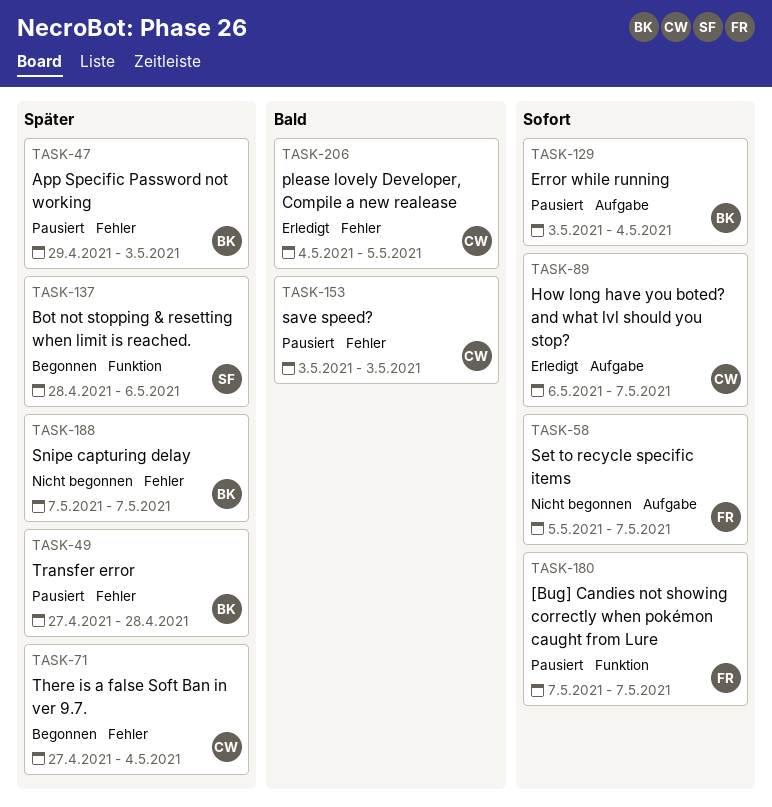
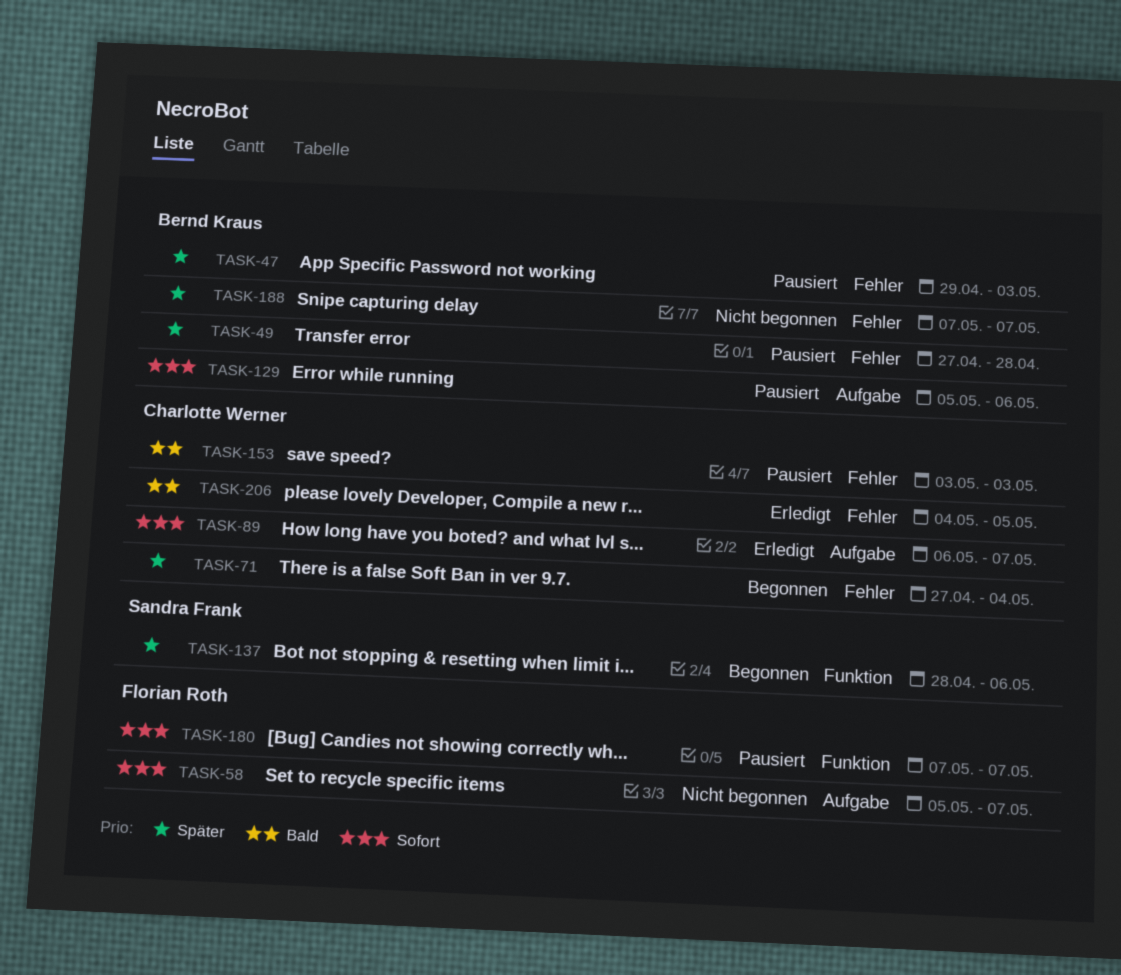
TASK-129, start: May 3 -> May 5
TASK-129, due: May 4 -> May 6

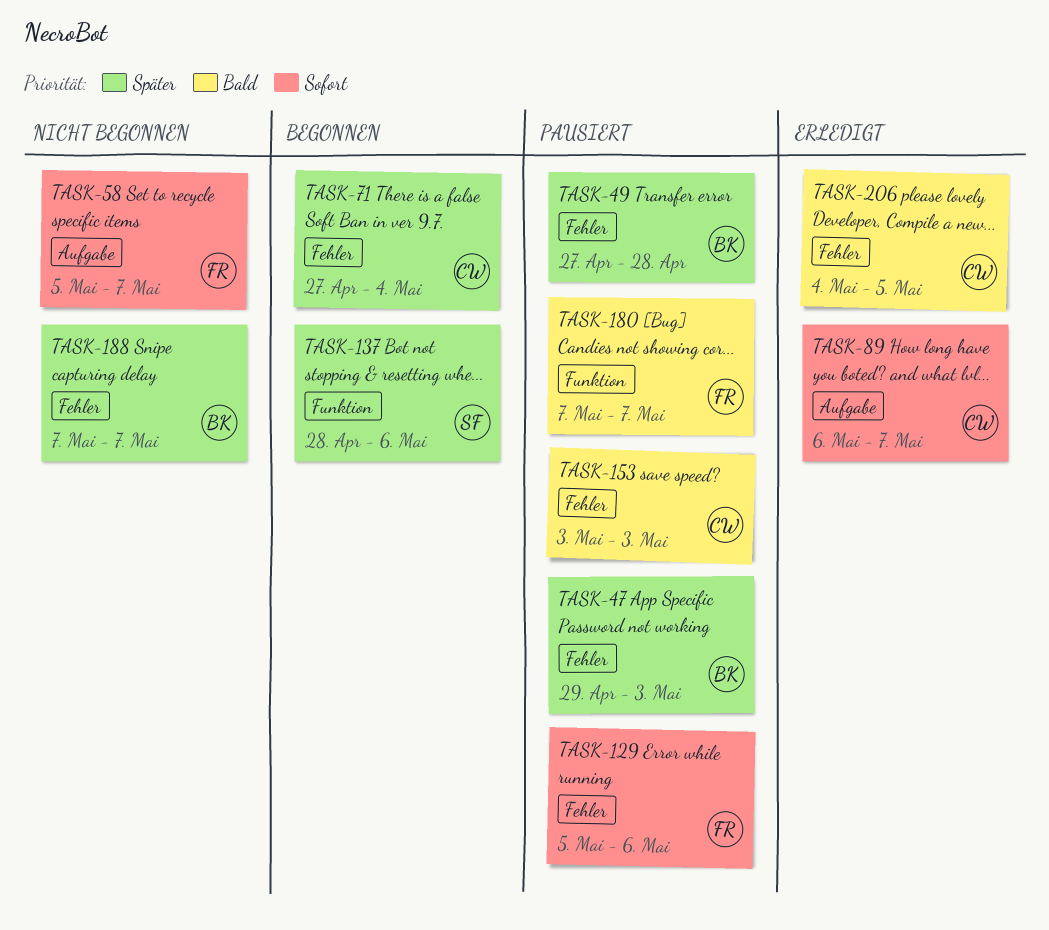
TASK-129, owner: Bernd Kraus -> Florian Roth
TASK-129, label: Aufgabe -> Fehler
TASK-180, priority: Sofort -> Bald

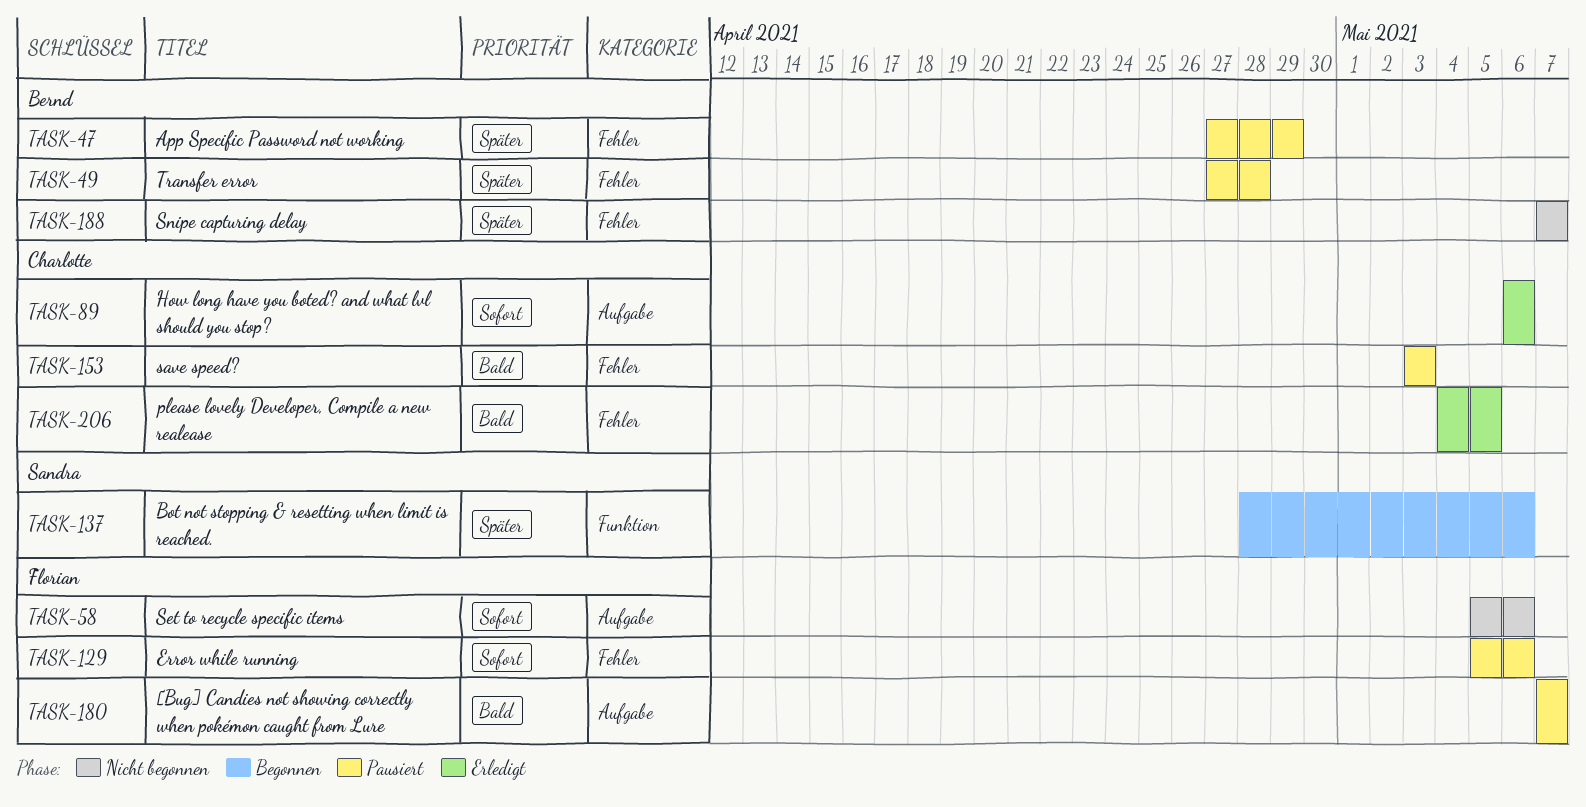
TASK-47, start: Apr 29 -> Apr 27
TASK-47, due: May 3 -> Apr 29
TASK-58, due: May 7 -> May 6
TASK-71: present -> none
TASK-89, due: May 7 -> May 6
TASK-180, label: Funktion -> Aufgabe

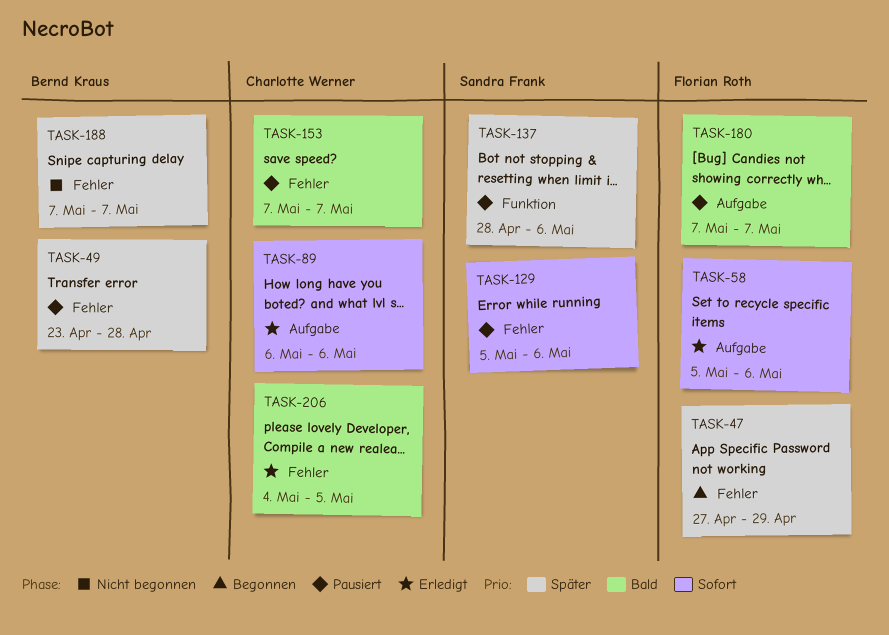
TASK-47, status: Pausiert -> Begonnen
TASK-47, owner: Bernd Kraus -> Florian Roth
TASK-49, start: Apr 27 -> Apr 23
TASK-58, status: Nicht begonnen -> Erledigt
TASK-129, owner: Florian Roth -> Sandra Frank
TASK-137, status: Begonnen -> Pausiert
TASK-153, start: May 3 -> May 7
TASK-153, due: May 3 -> May 7

